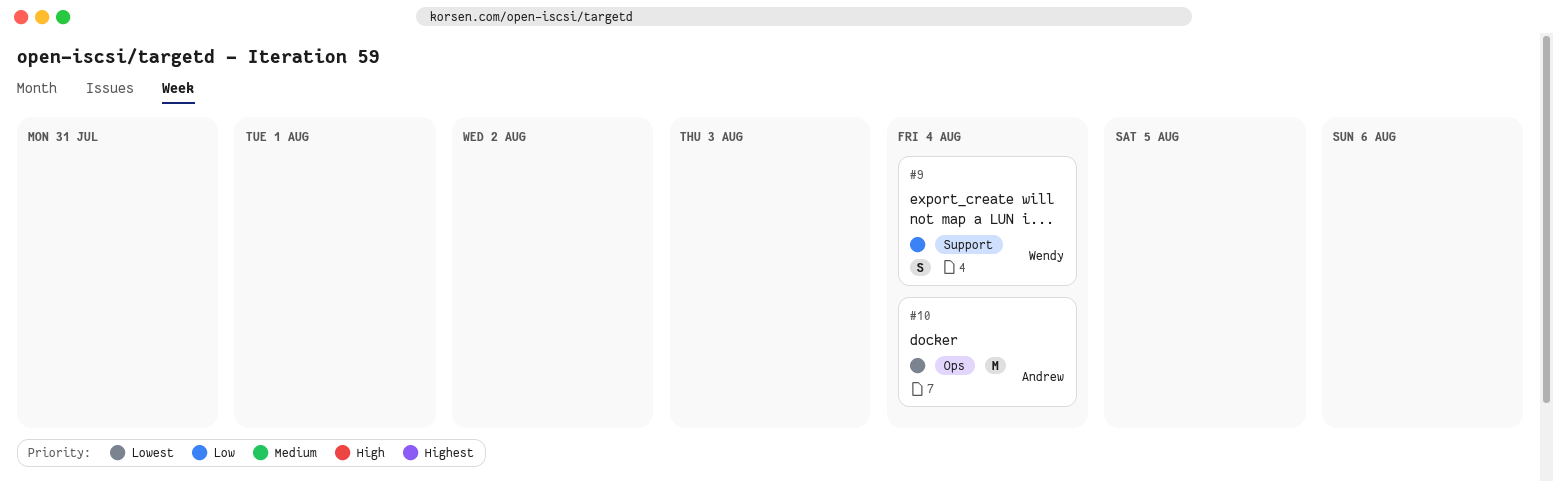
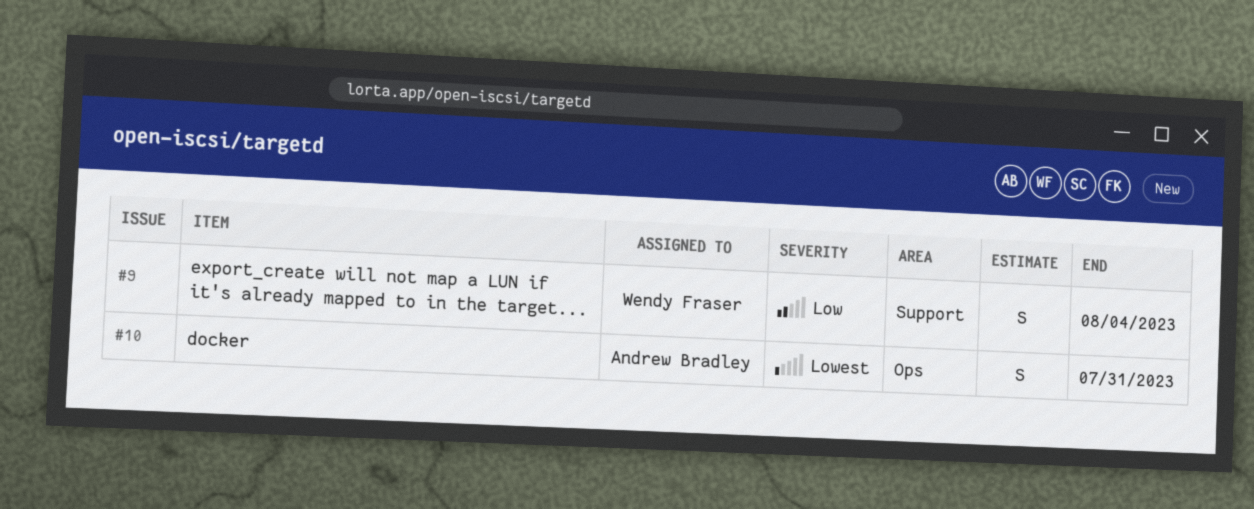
#10, estimate: M -> S
#10, due: Aug 4 -> Jul 31

